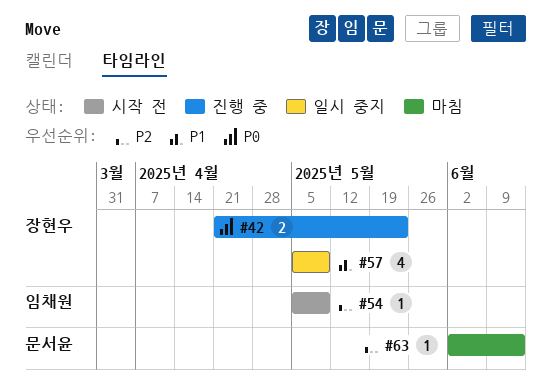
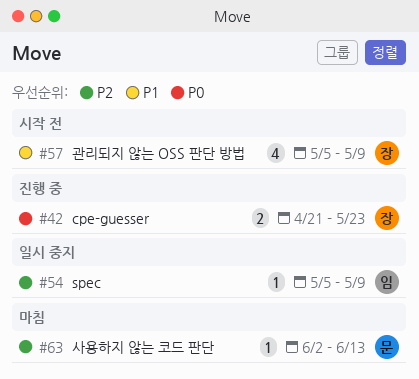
#54, status: 시작 전 -> 일시 중지
#57, status: 일시 중지 -> 시작 전

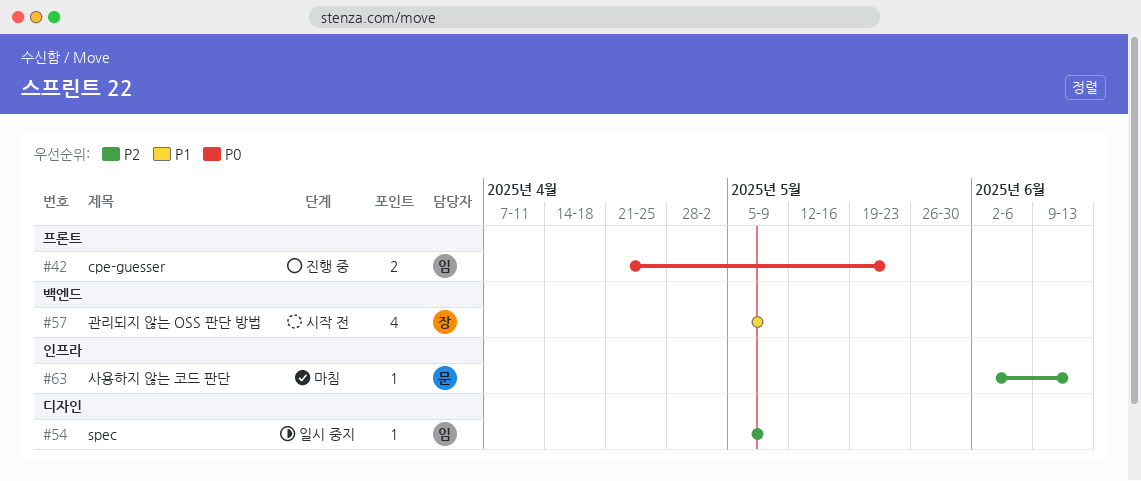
#42, owner: 장 -> 임

